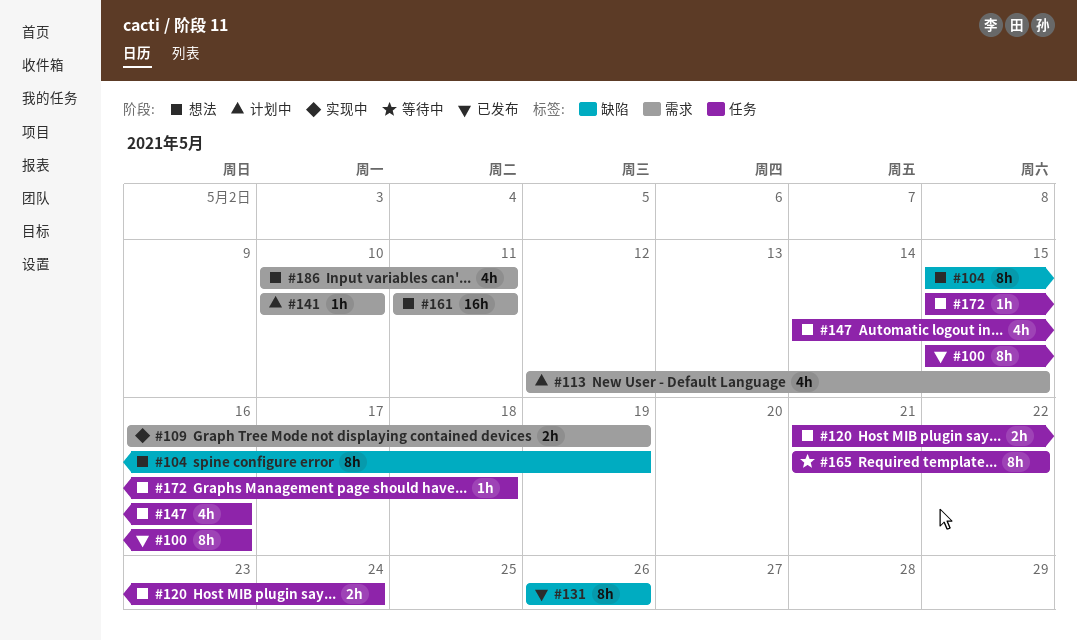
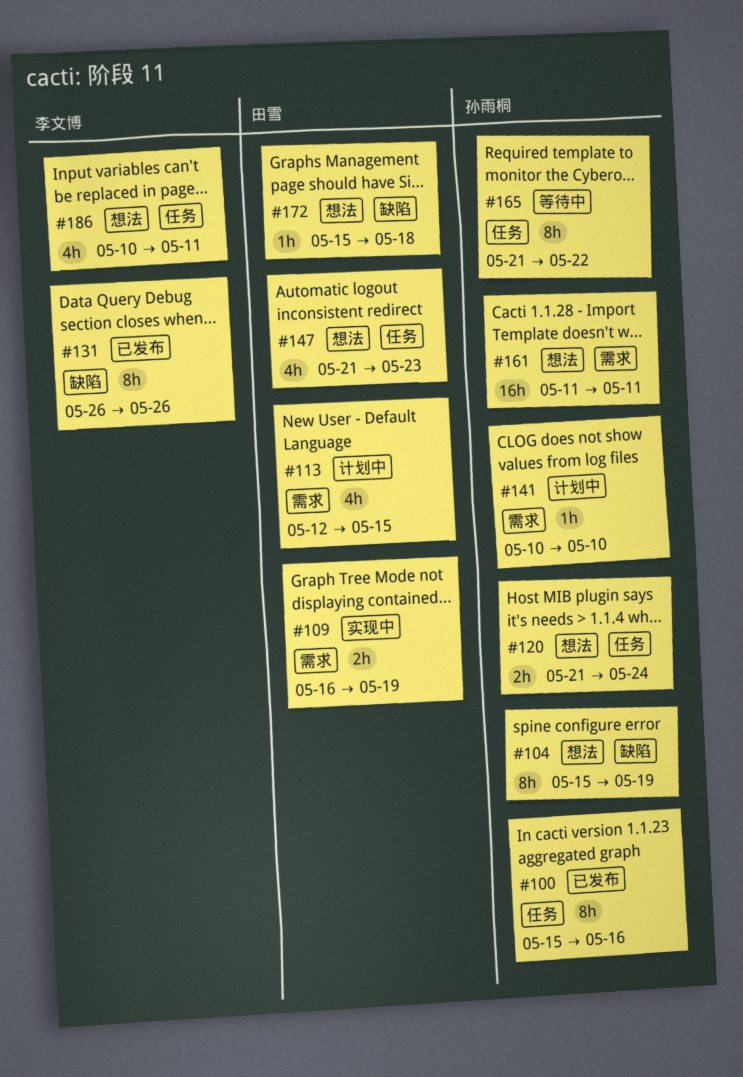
#147, start: May 14 -> May 21
#147, due: May 16 -> May 23
#172, label: 任务 -> 缺陷
#186, label: 需求 -> 任务

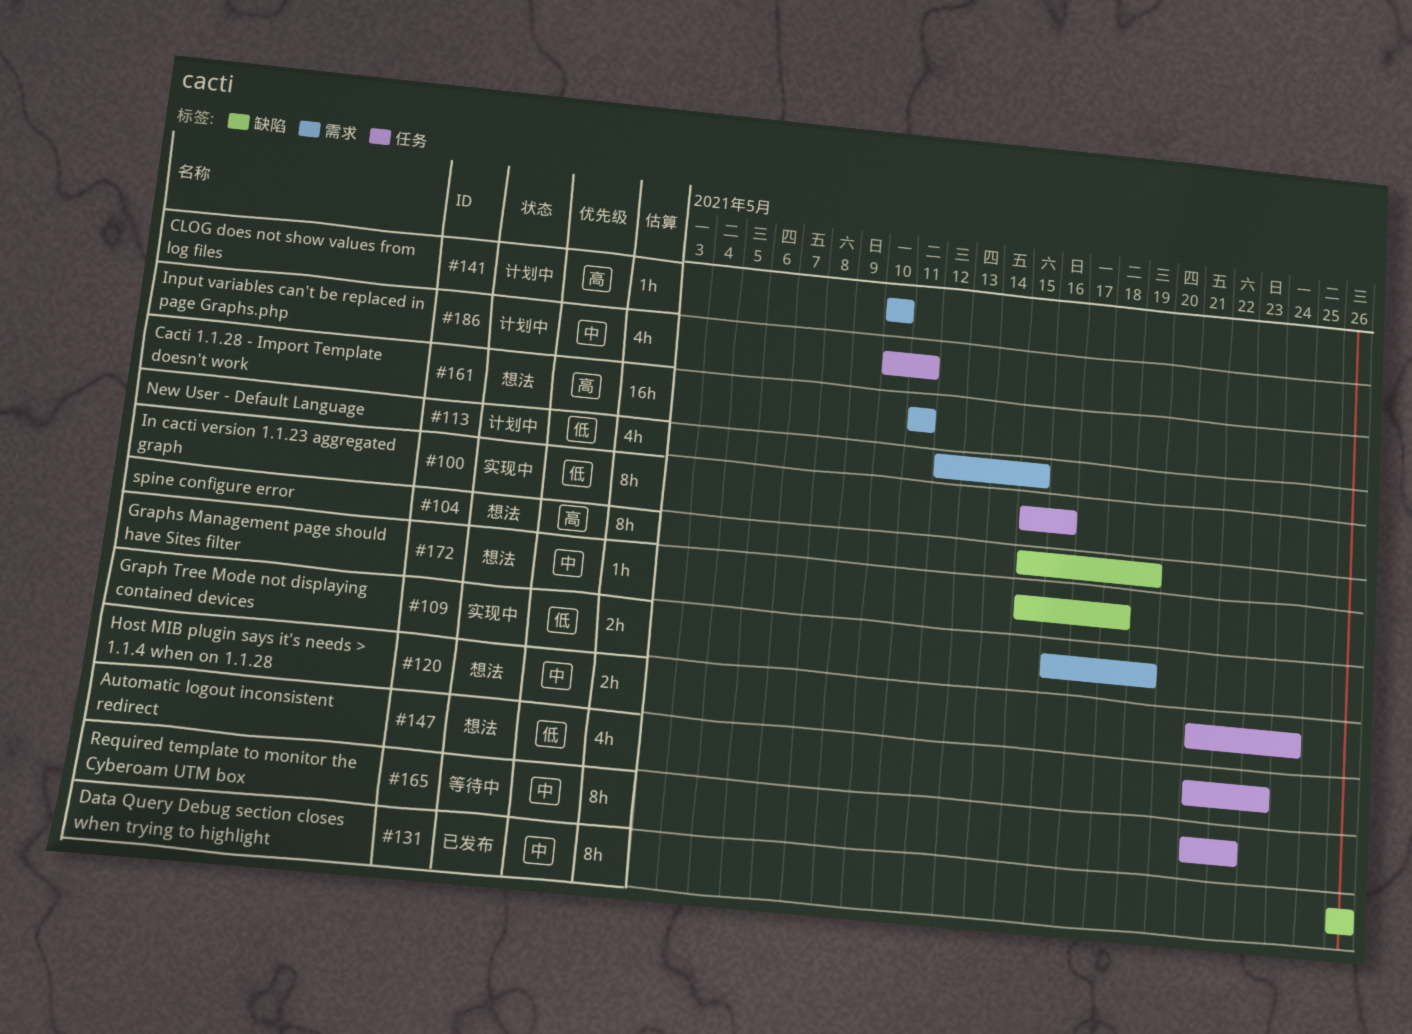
#100, status: 已发布 -> 实现中
#186, status: 想法 -> 计划中

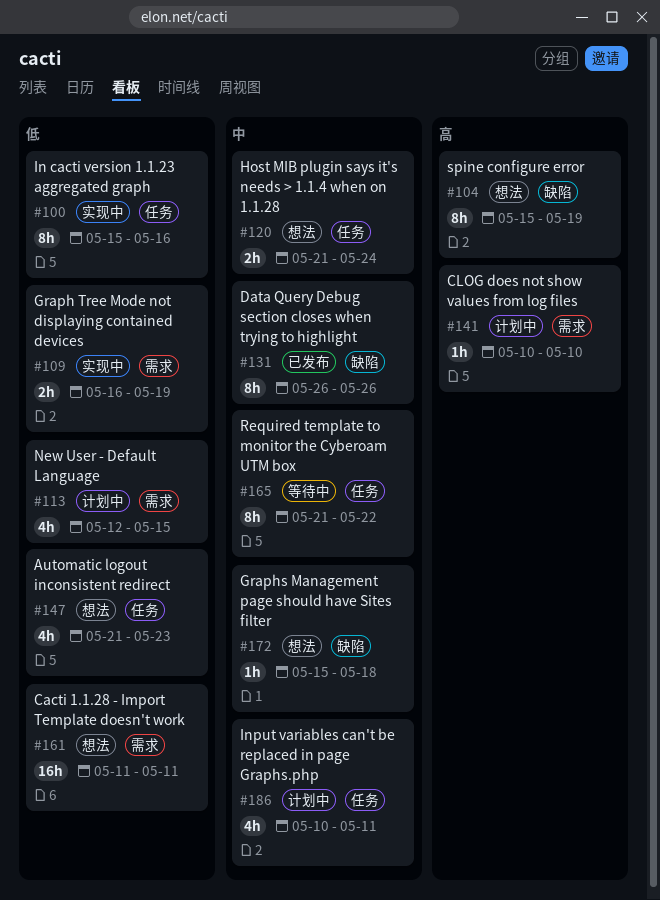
#161, priority: 高 -> 低

